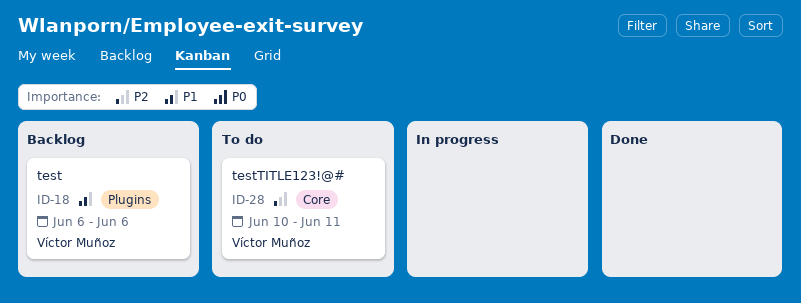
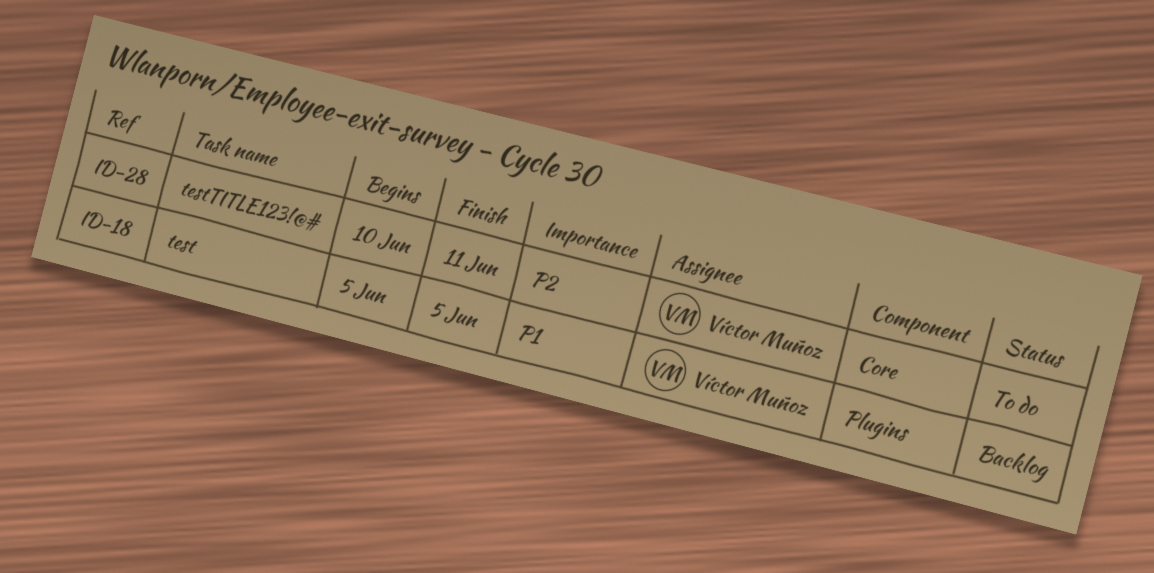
ID-18, start: Jun 6 -> Jun 5
ID-18, due: Jun 6 -> Jun 5

